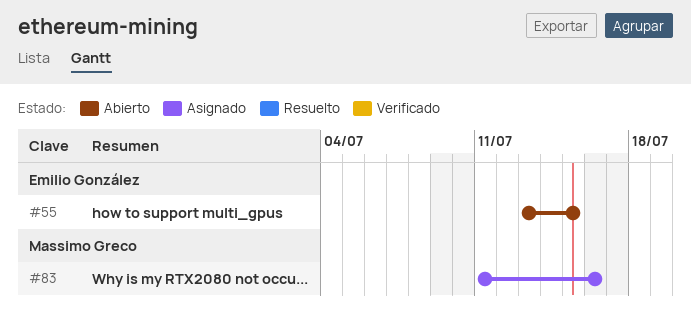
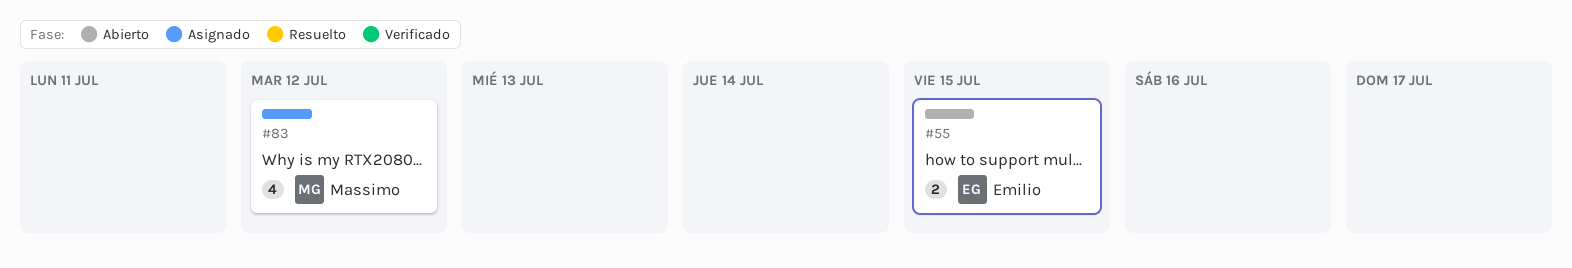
#83, due: Jul 16 -> Jul 12

